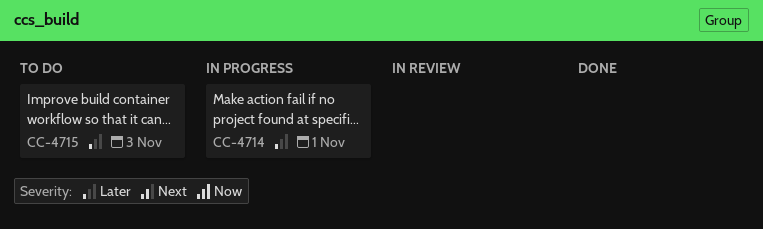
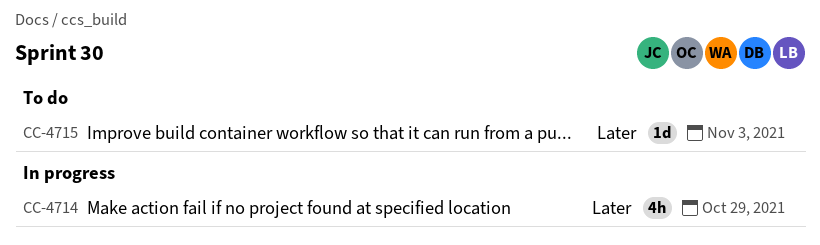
CC-4714, due: Nov 1 -> Oct 29

